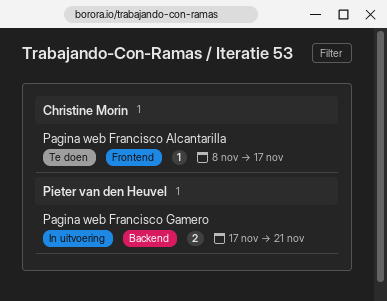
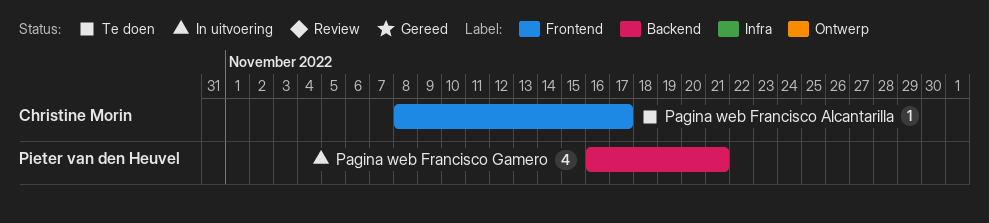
Pagina web Francisco Gamero, estimate: 2 -> 4
Pagina web Francisco Gamero, start: Nov 17 -> Nov 16

